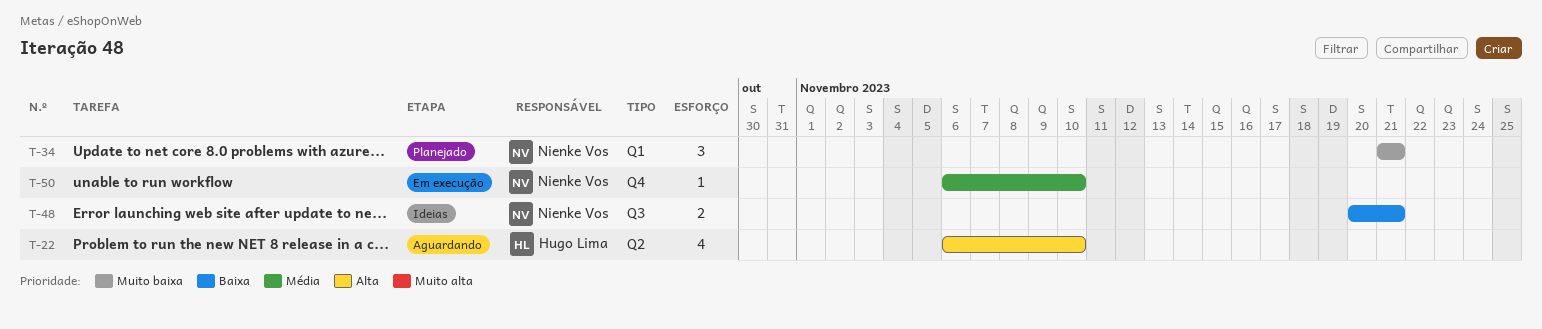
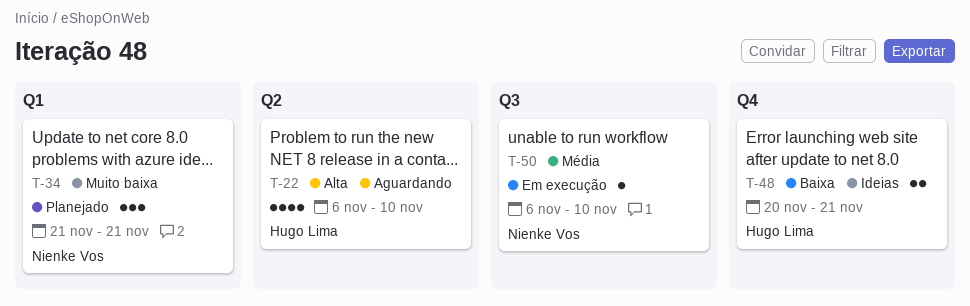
T-48, owner: Nienke Vos -> Hugo Lima
T-48, label: Q3 -> Q4
T-50, label: Q4 -> Q3

